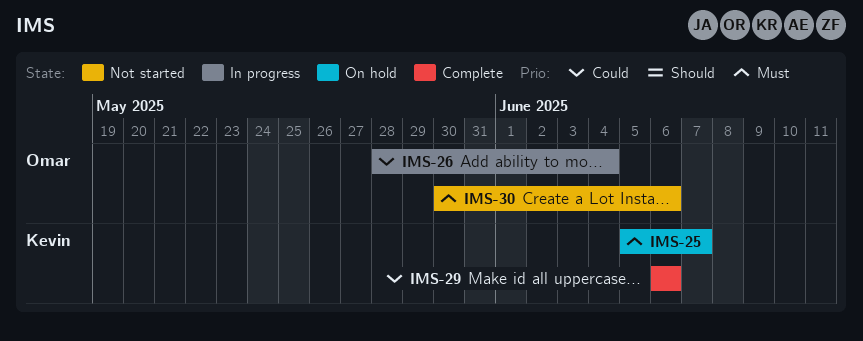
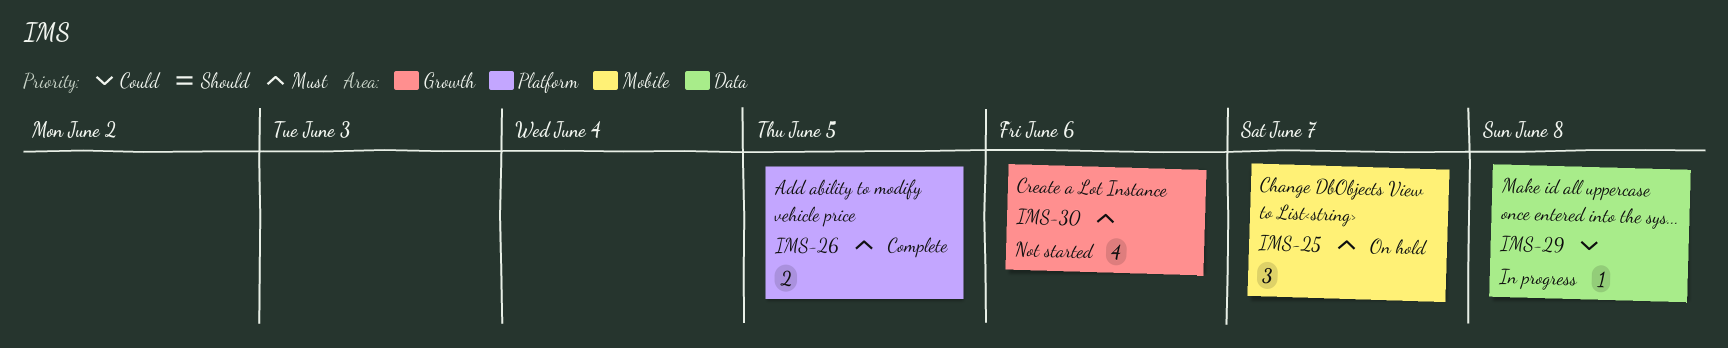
IMS-26, status: In progress -> Complete
IMS-26, priority: Could -> Must
IMS-26, due: Jun 4 -> Jun 5
IMS-29, status: Complete -> In progress
IMS-29, due: Jun 6 -> Jun 8

